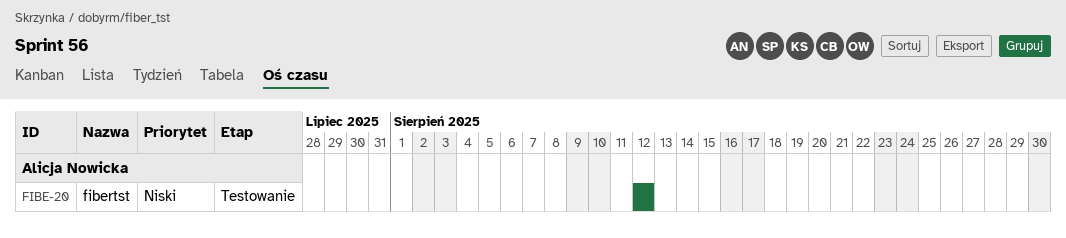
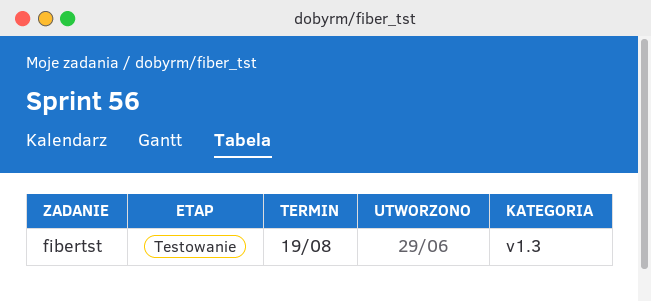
fibertst, due: Aug 12 -> Aug 19

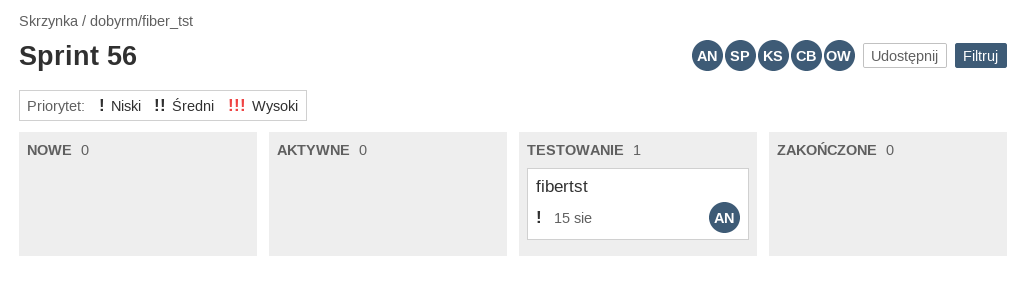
fibertst, due: Aug 19 -> Aug 15

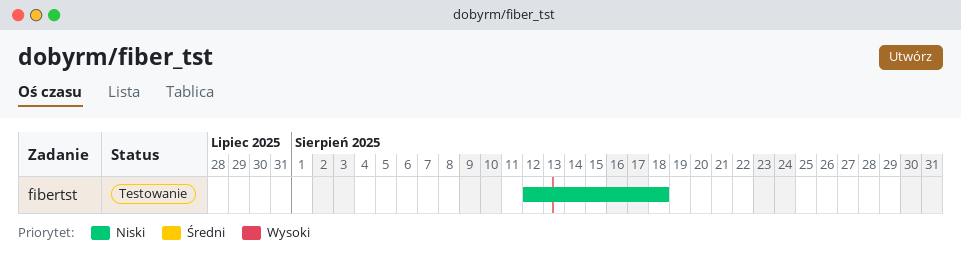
fibertst, due: Aug 15 -> Aug 18

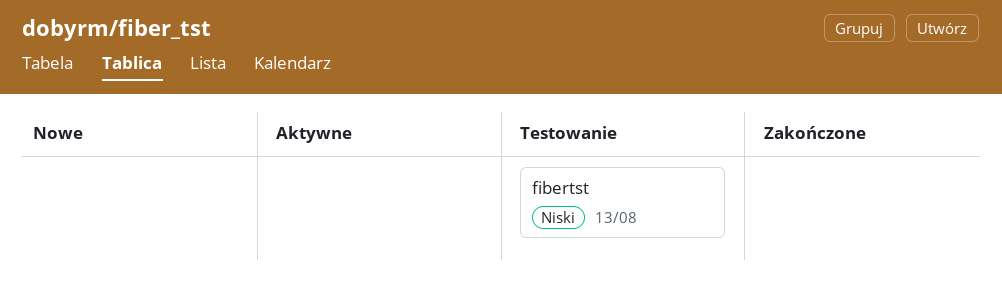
fibertst, due: Aug 18 -> Aug 13

